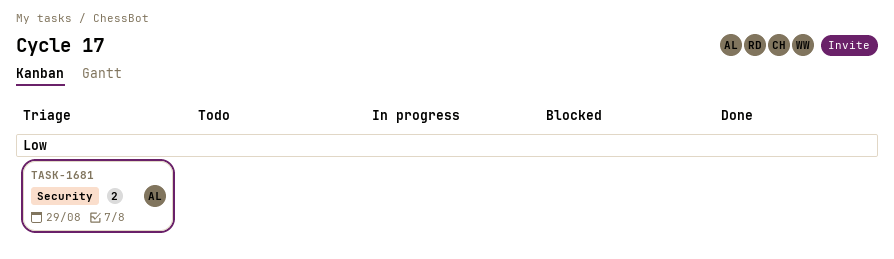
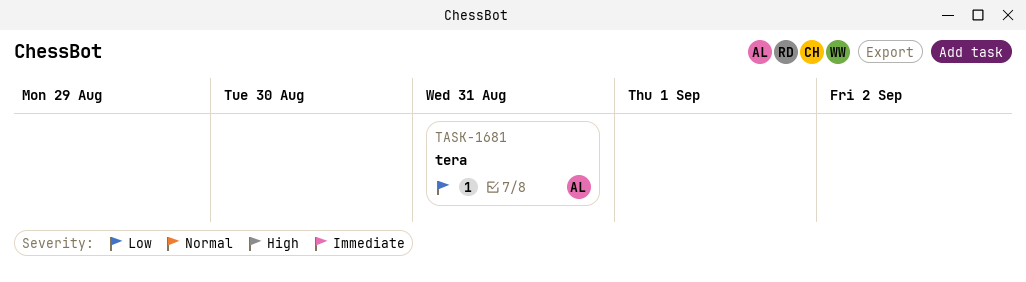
TASK-1681, estimate: 2 -> 1
TASK-1681, due: Aug 29 -> Aug 31

